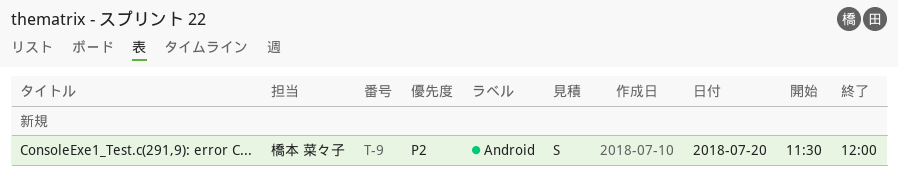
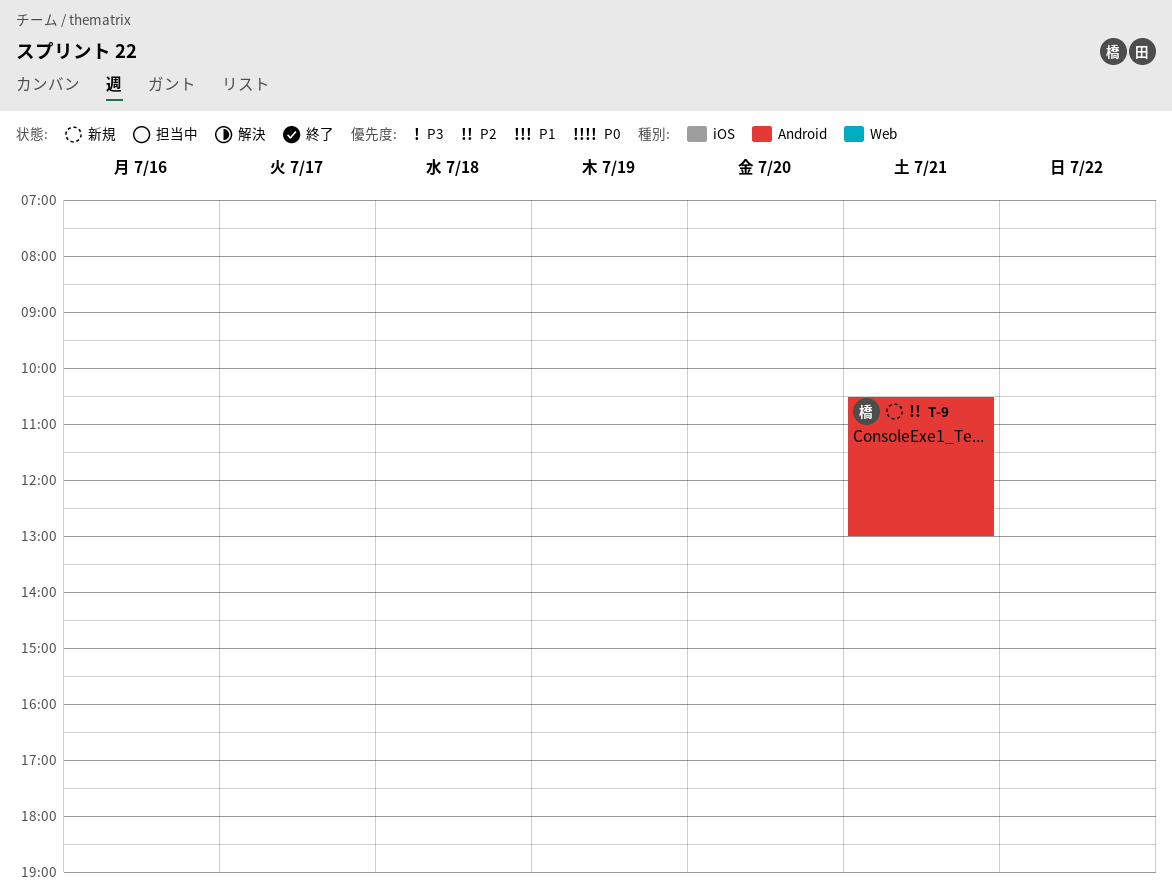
T-9, day: Jul 20 -> Jul 21
T-9, begins: 11:30 -> 10:30
T-9, ends: 12:00 -> 13:00

